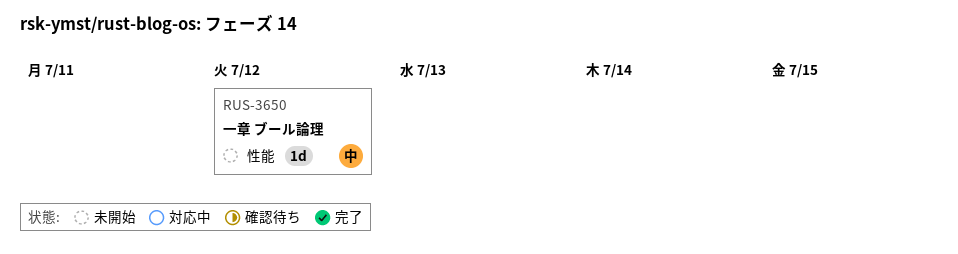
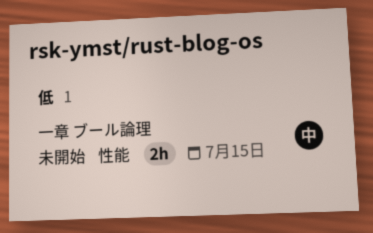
一章 ブール論理, estimate: 1d -> 2h
一章 ブール論理, due: Jul 12 -> Jul 15

